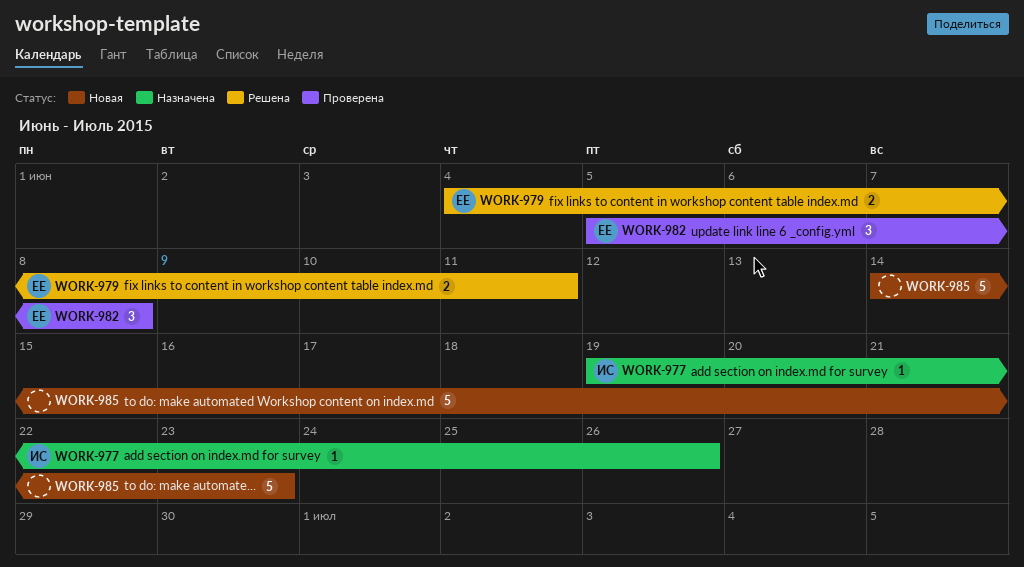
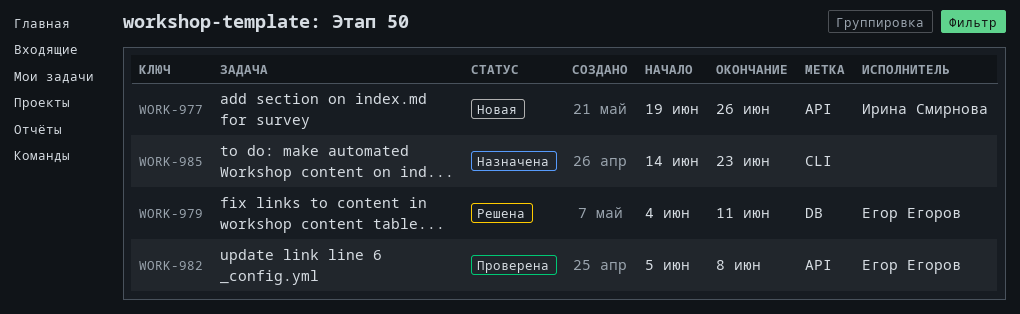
WORK-977, status: Назначена -> Новая
WORK-985, status: Новая -> Назначена

